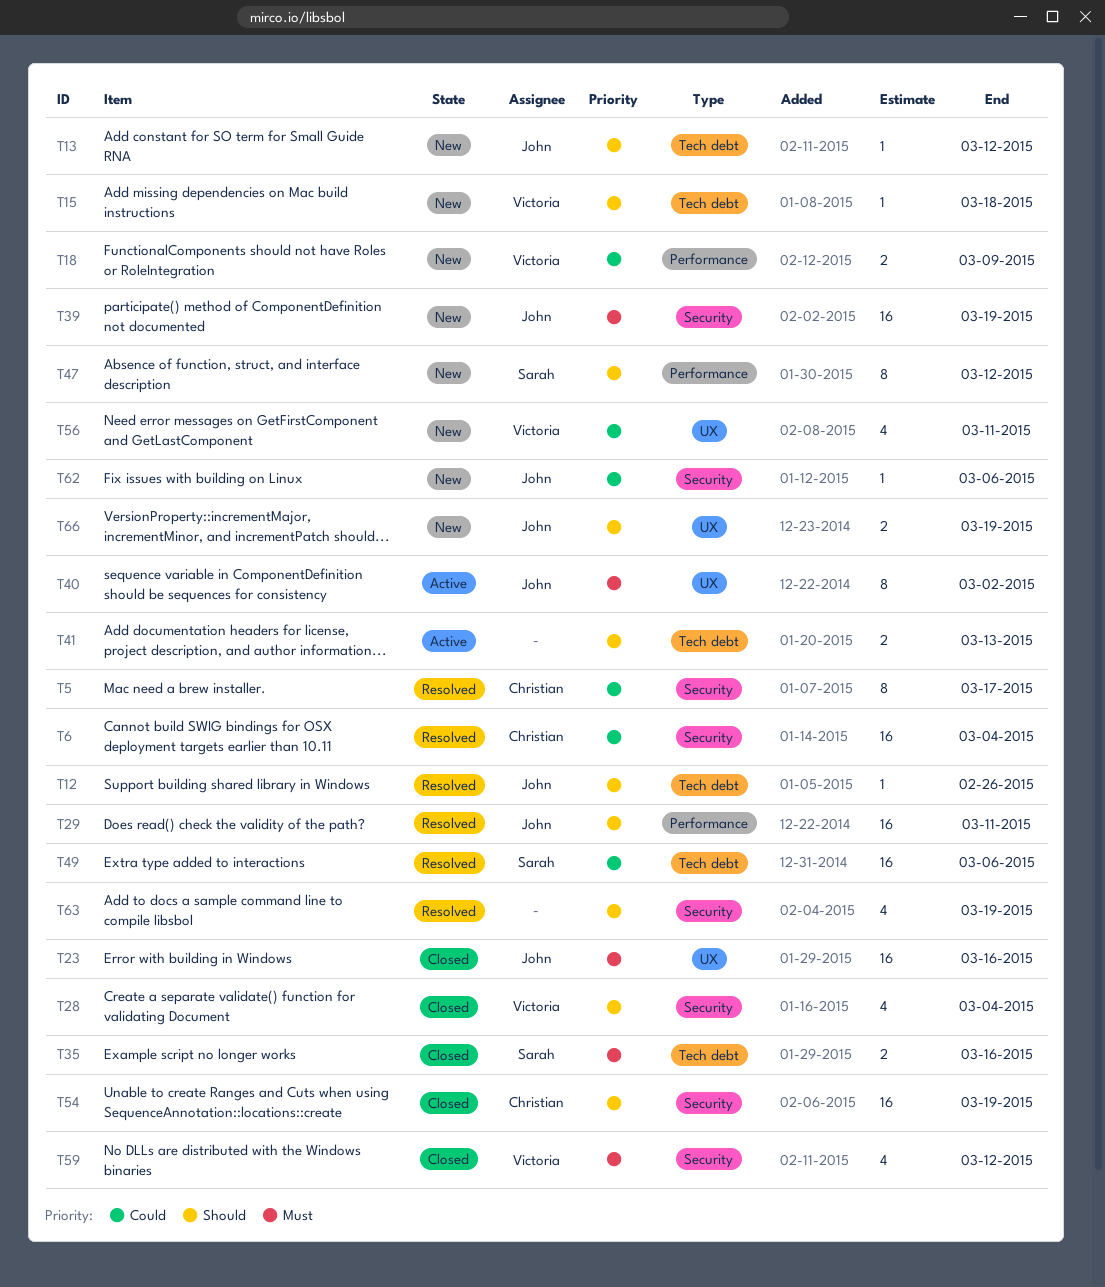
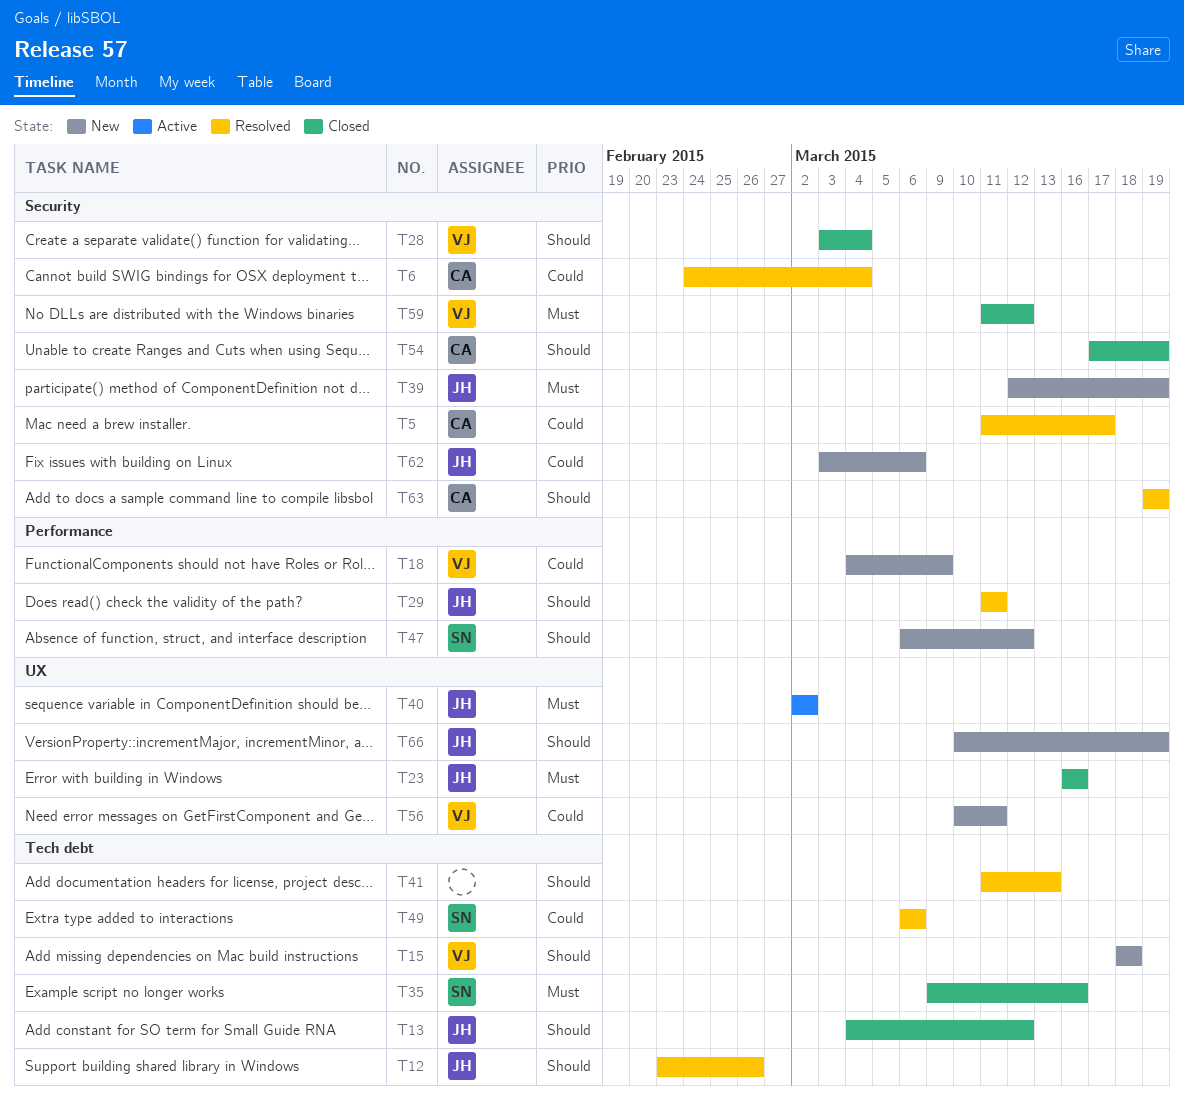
T13, status: New -> Closed
T41, status: Active -> Resolved
T63, owner: none -> Christian

